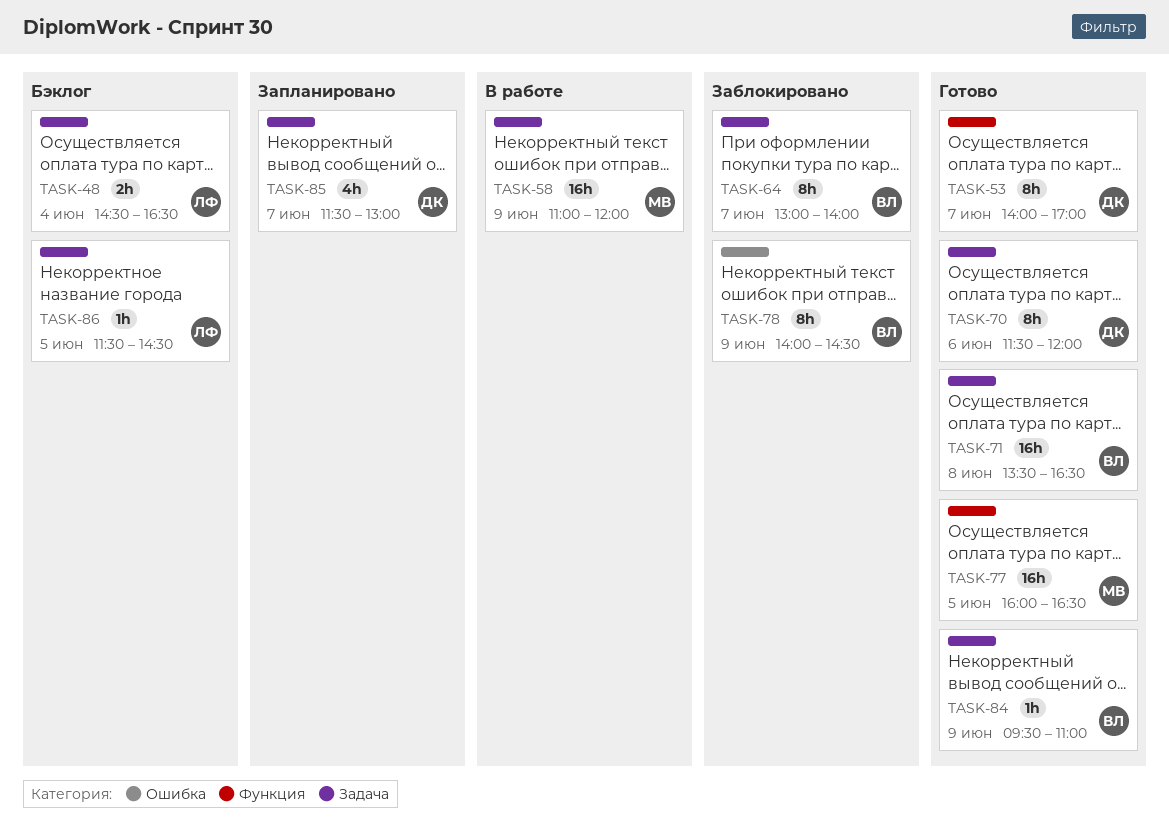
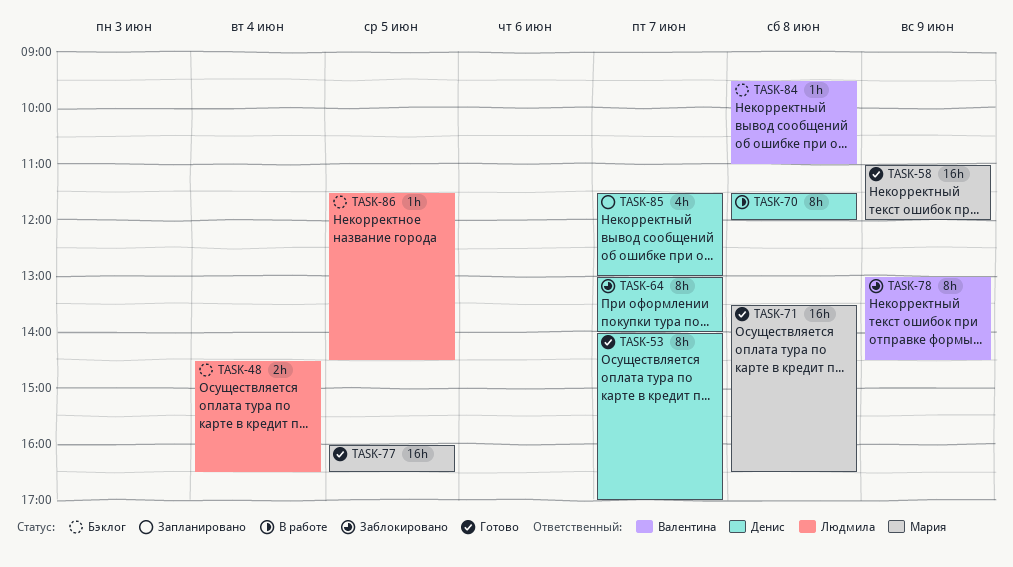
TASK-58, status: В работе -> Готово
TASK-64, owner: Валентина -> Денис
TASK-70, status: Готово -> В работе
TASK-70, day: Jun 6 -> Jun 8
TASK-71, owner: Валентина -> Мария
TASK-78, begins: 14:00 -> 13:00
TASK-84, status: Готово -> Бэклог
TASK-84, day: Jun 9 -> Jun 8

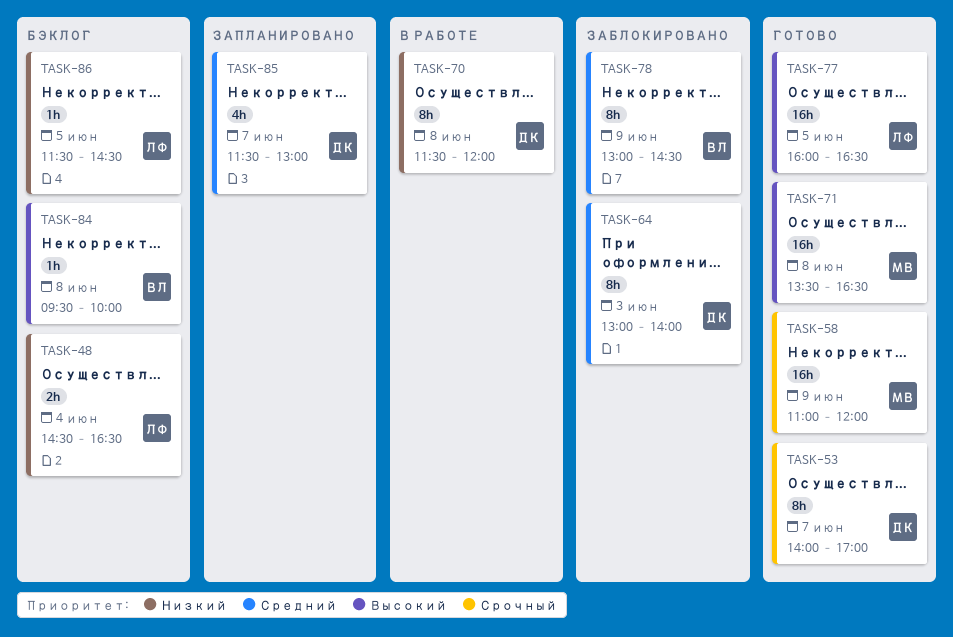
TASK-64, day: Jun 7 -> Jun 3
TASK-77, owner: Мария -> Людмила
TASK-84, ends: 11:00 -> 10:00

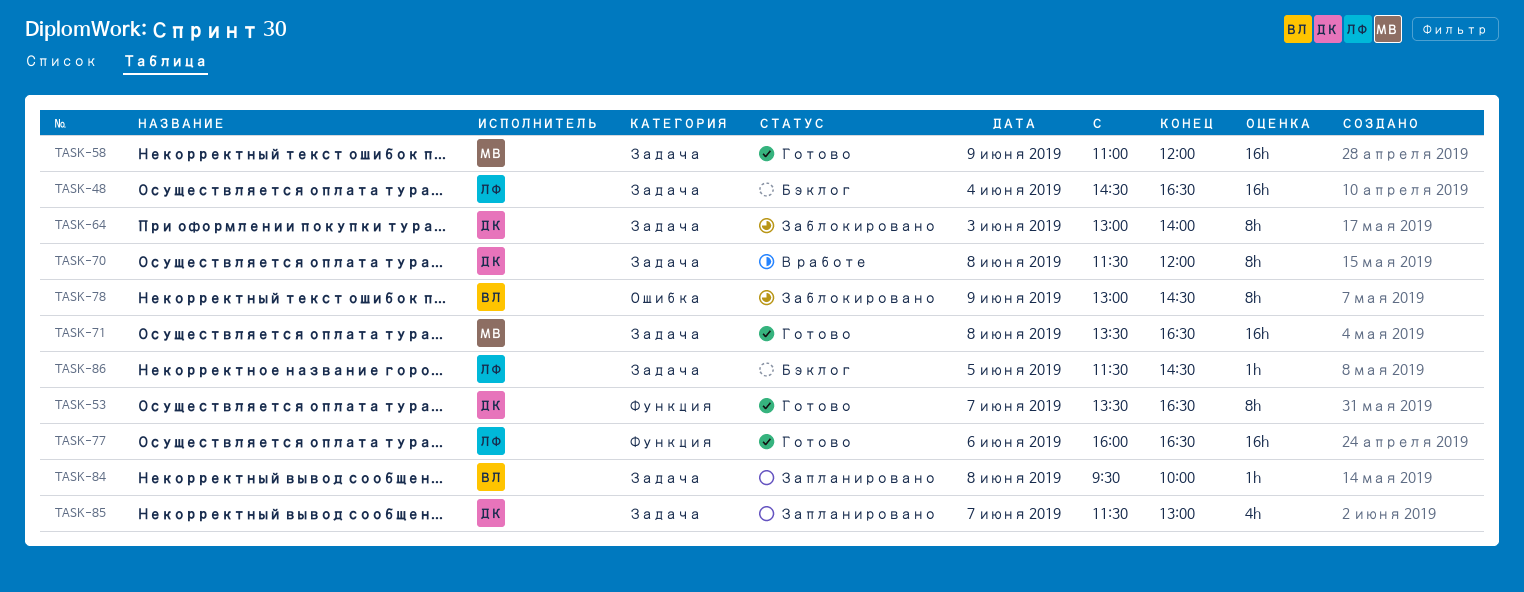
TASK-48, estimate: 2h -> 16h
TASK-53, begins: 14:00 -> 13:30
TASK-53, ends: 17:00 -> 16:30
TASK-77, day: Jun 5 -> Jun 6
TASK-84, status: Бэклог -> Запланировано

